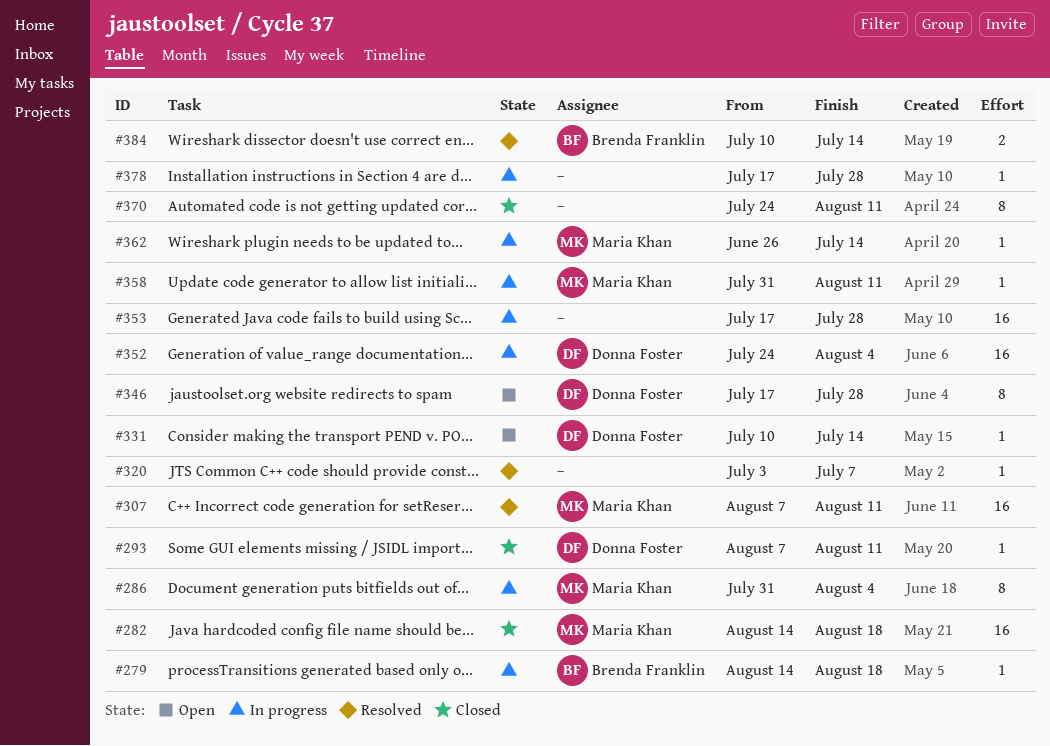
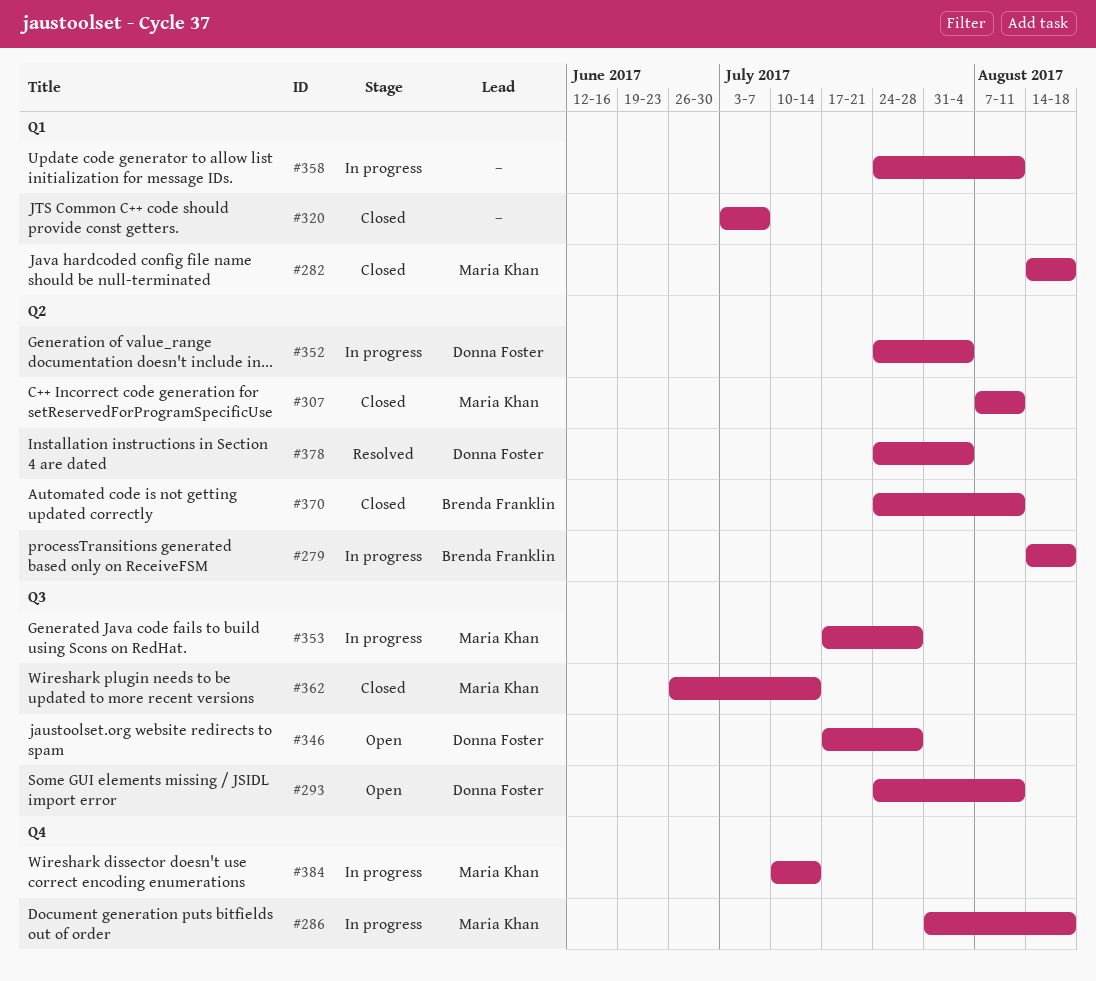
#286, due: Aug 4 -> Aug 18
#293, status: Closed -> Open
#293, start: Aug 7 -> Jul 24
#307, status: Resolved -> Closed
#320, status: Resolved -> Closed
#331: present -> none
#353, owner: none -> Maria Khan
#358, owner: Maria Khan -> none
#358, start: Jul 31 -> Jul 24
#362, status: In progress -> Closed
#370, owner: none -> Brenda Franklin
#378, status: In progress -> Resolved
#378, owner: none -> Donna Foster
#378, start: Jul 17 -> Jul 24
#378, due: Jul 28 -> Aug 4
#384, status: Resolved -> In progress
#384, owner: Brenda Franklin -> Maria Khan

